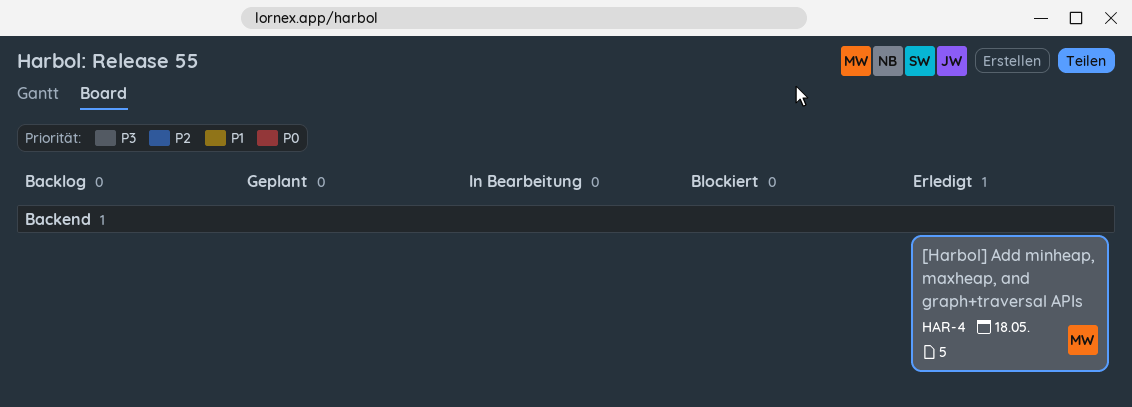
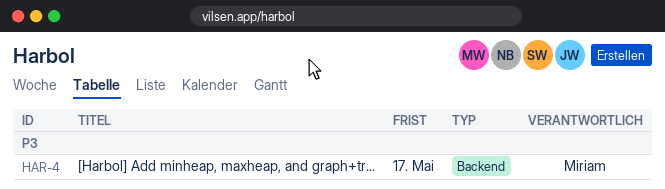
HAR-4, due: May 18 -> May 17

